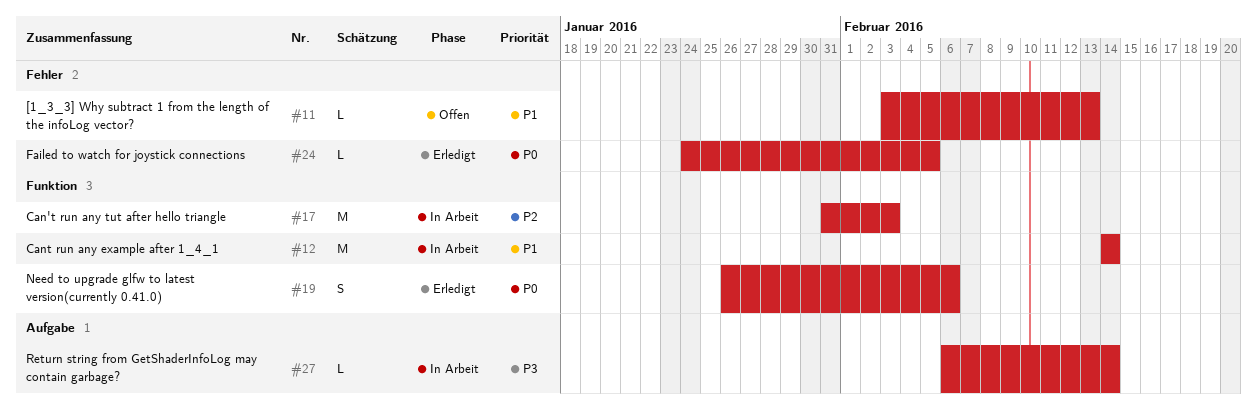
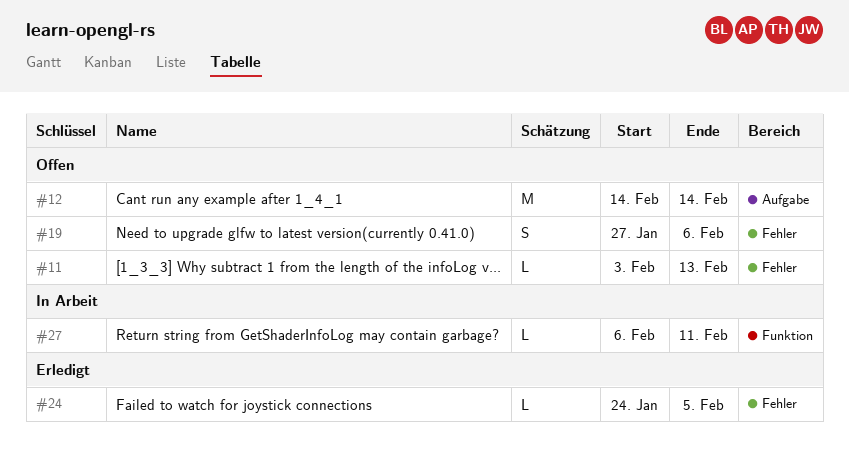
#12, status: In Arbeit -> Offen
#12, label: Funktion -> Aufgabe
#17: present -> none
#19, status: Erledigt -> Offen
#19, label: Funktion -> Fehler
#19, start: Jan 26 -> Jan 27
#27, label: Aufgabe -> Funktion
#27, due: Feb 14 -> Feb 11

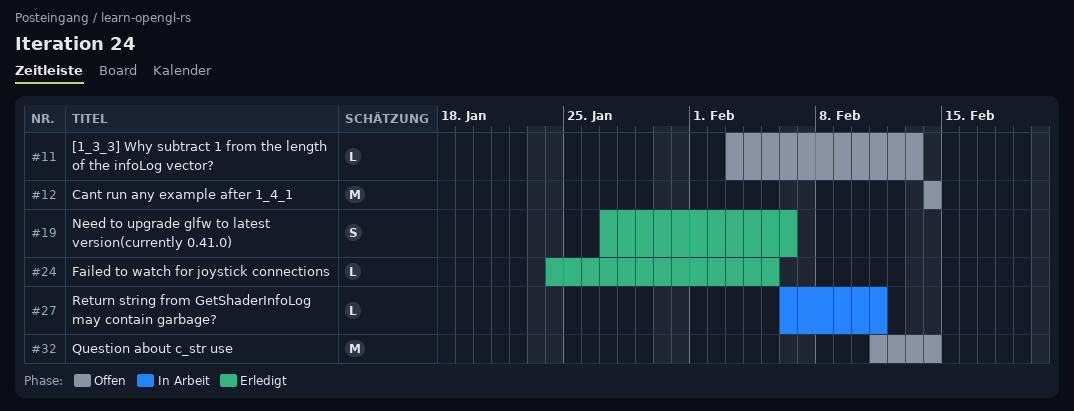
#19, status: Offen -> Erledigt
#32: none -> present

